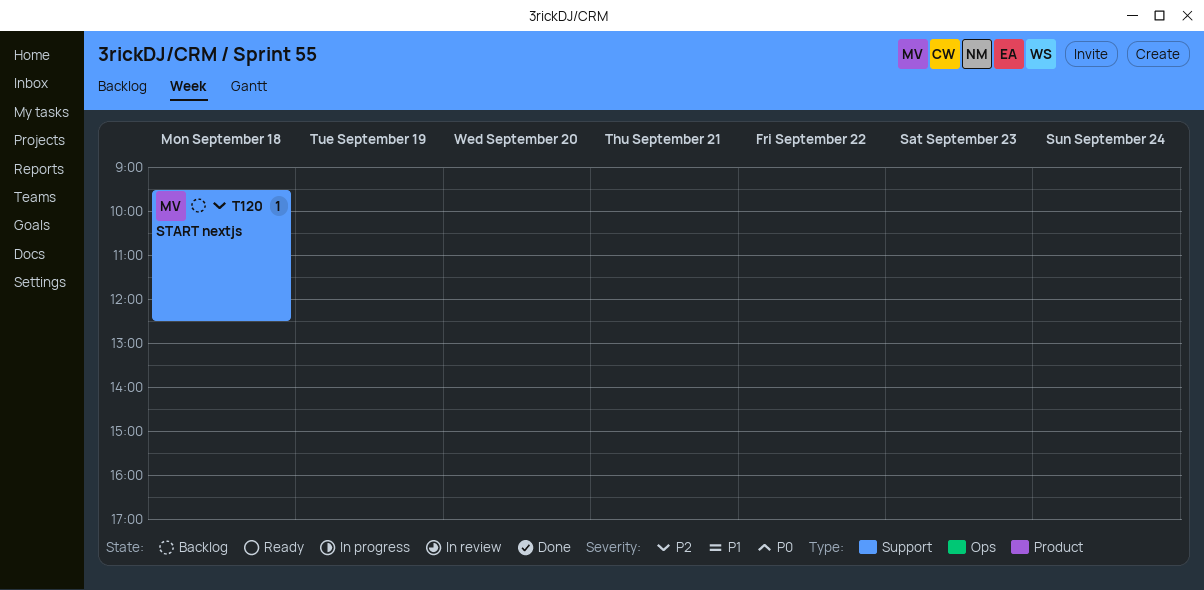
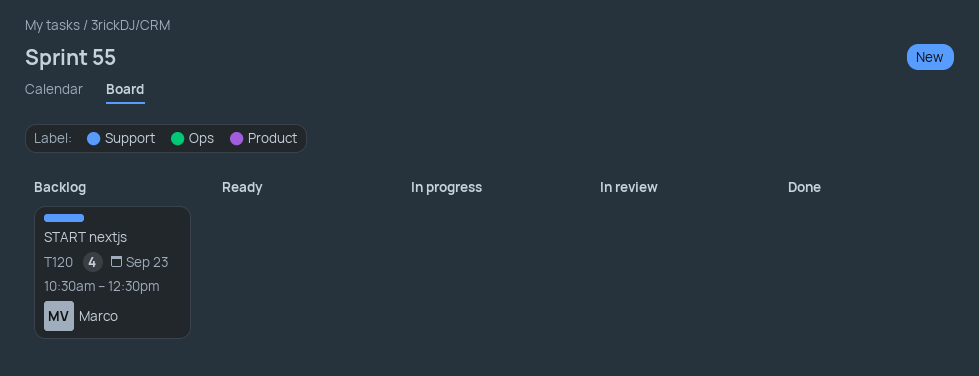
T120, estimate: 1 -> 4
T120, day: Sep 18 -> Sep 23
T120, begins: 09:30 -> 10:30

